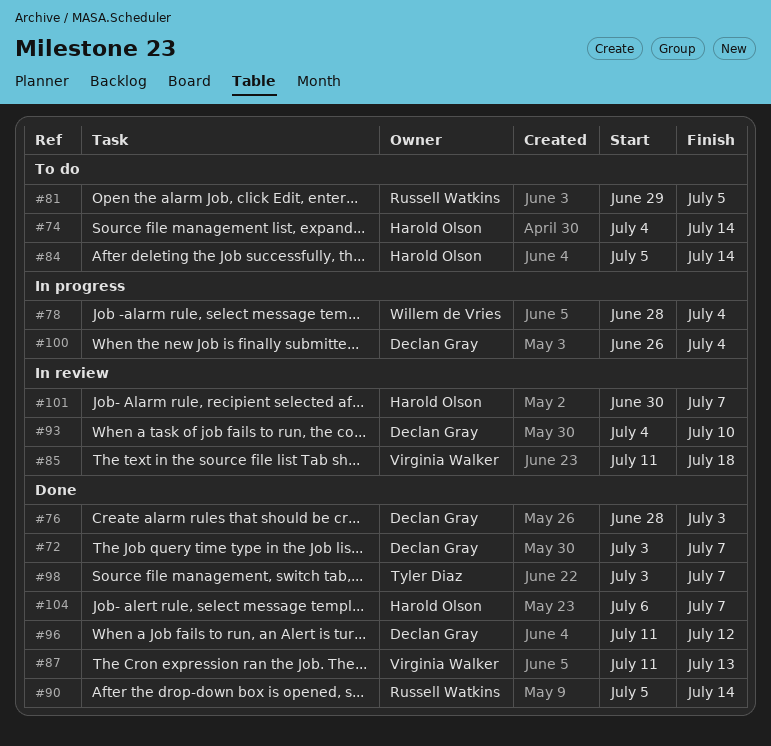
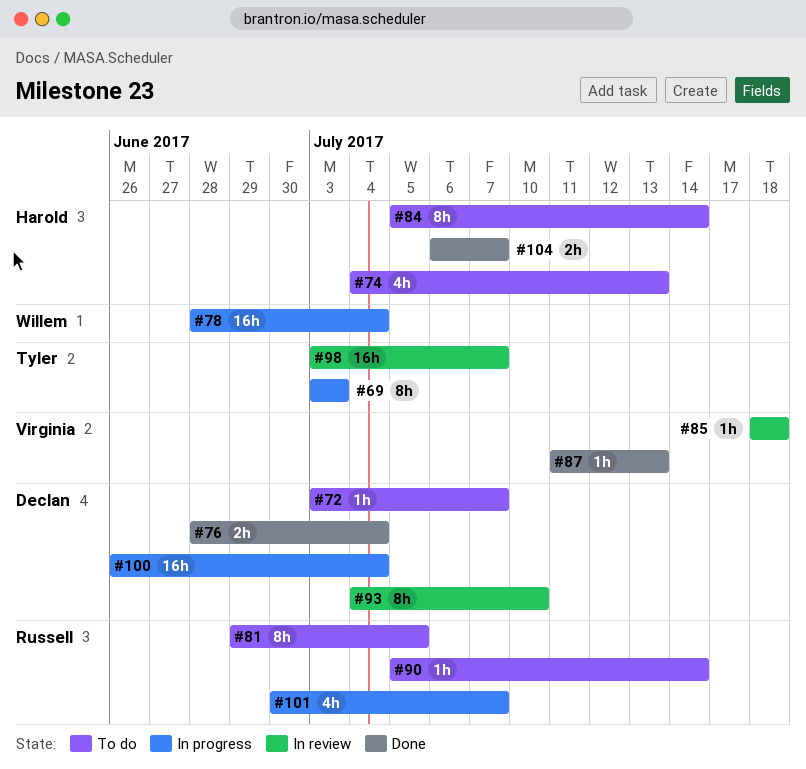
#69: none -> present
#72, status: Done -> To do
#74, due: Jul 14 -> Jul 13
#76, due: Jul 3 -> Jul 4
#85, start: Jul 11 -> Jul 18
#90, status: Done -> To do
#96: present -> none
#98, status: Done -> In review
#101, status: In review -> In progress
#101, owner: Harold Olson -> Russell Watkins

